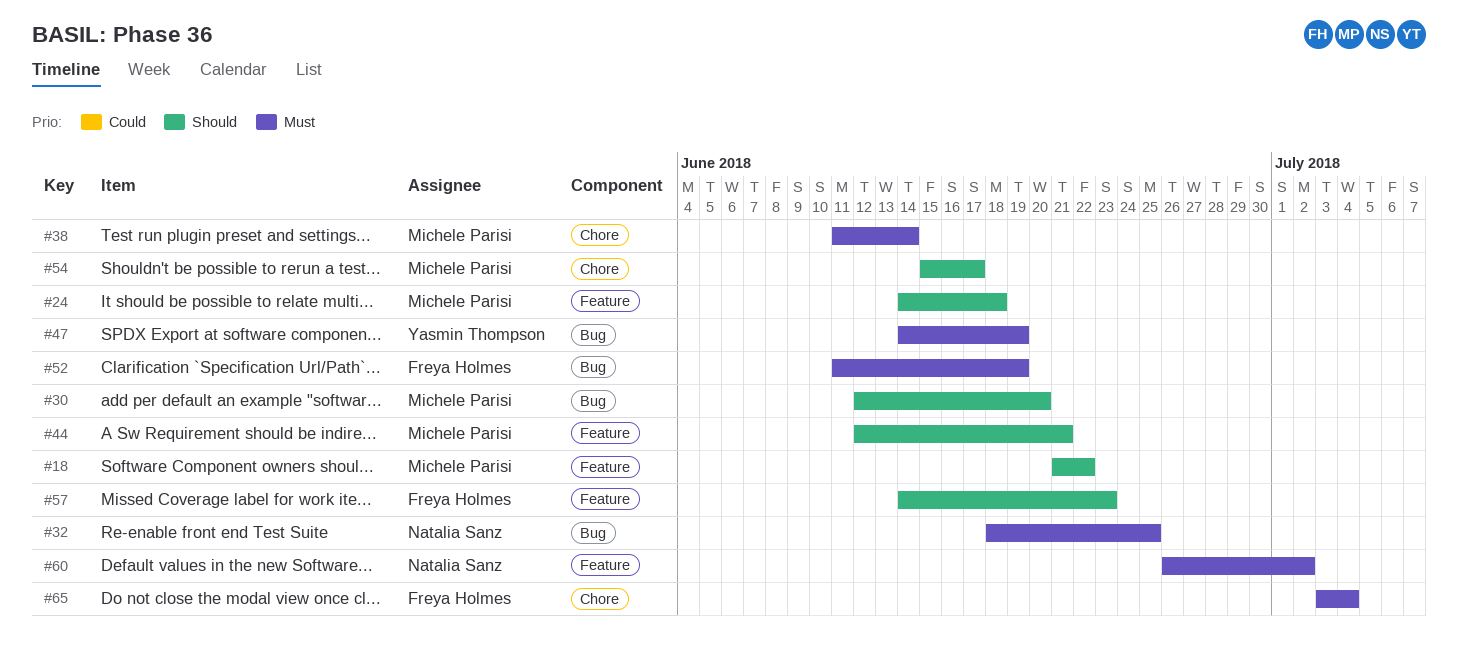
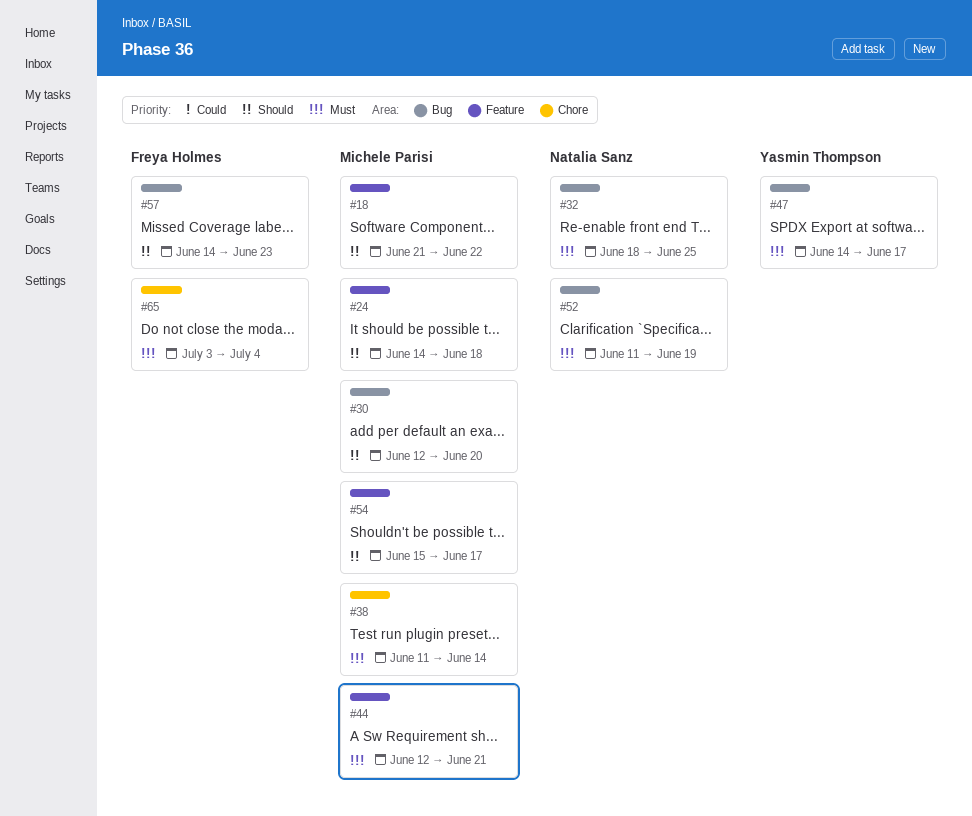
#44, priority: Should -> Must
#47, due: Jun 19 -> Jun 17
#52, owner: Freya Holmes -> Natalia Sanz
#54, label: Chore -> Feature
#57, label: Feature -> Bug
#60: present -> none

